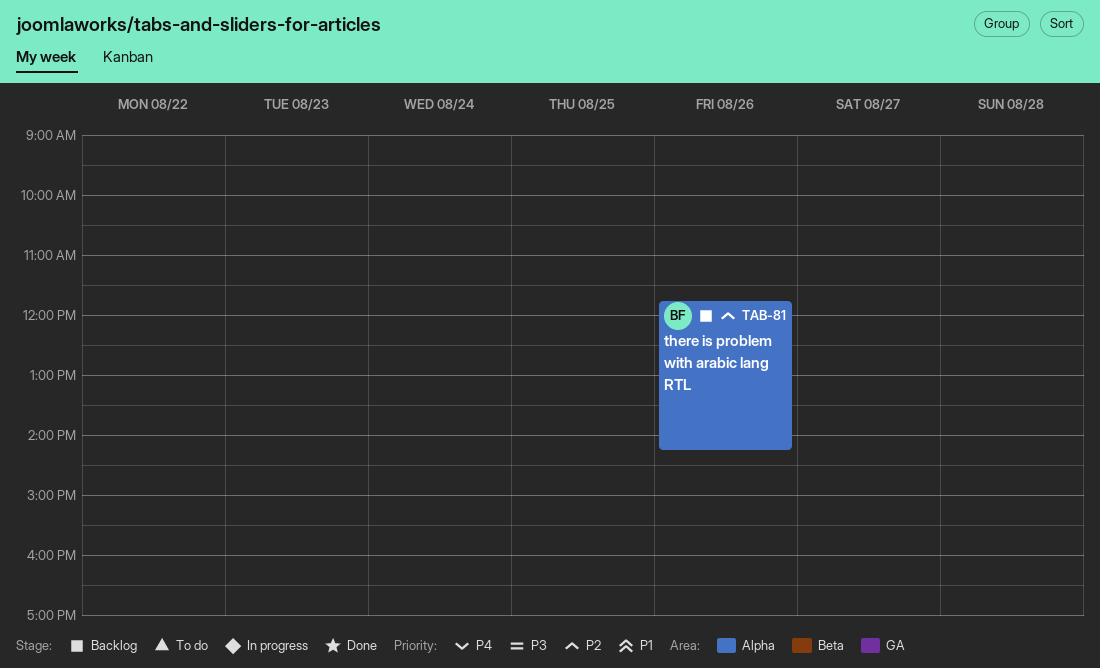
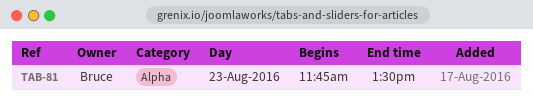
TAB-81, day: Aug 26 -> Aug 23
TAB-81, ends: 14:15 -> 13:30

